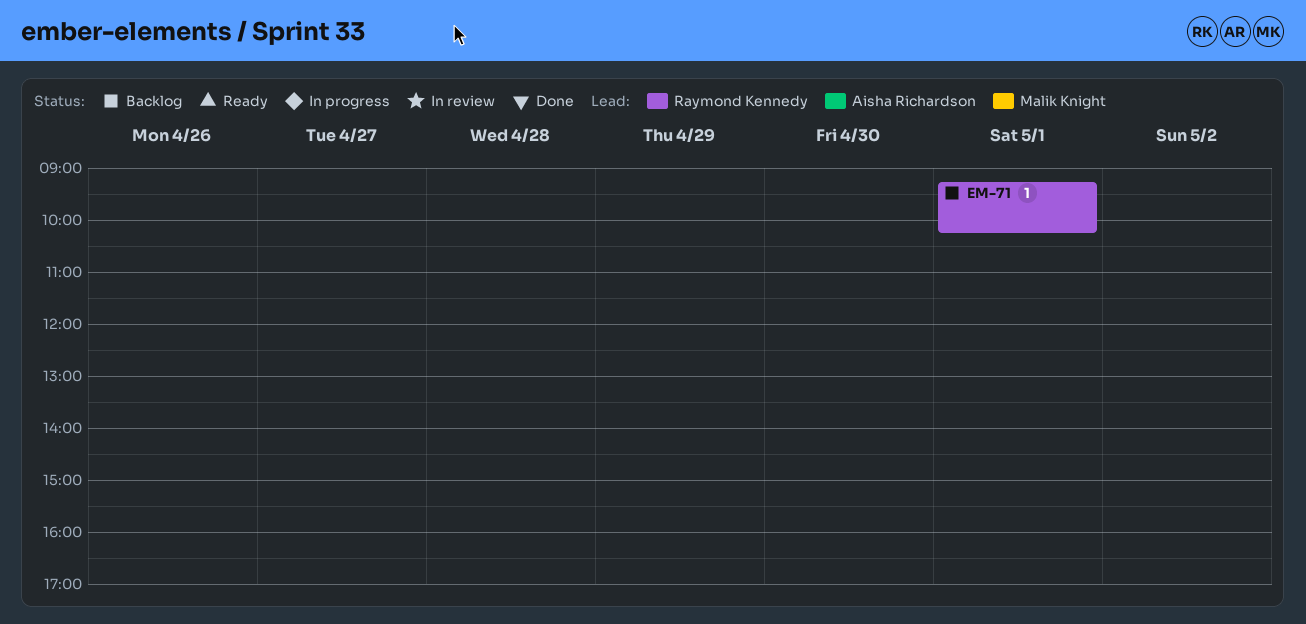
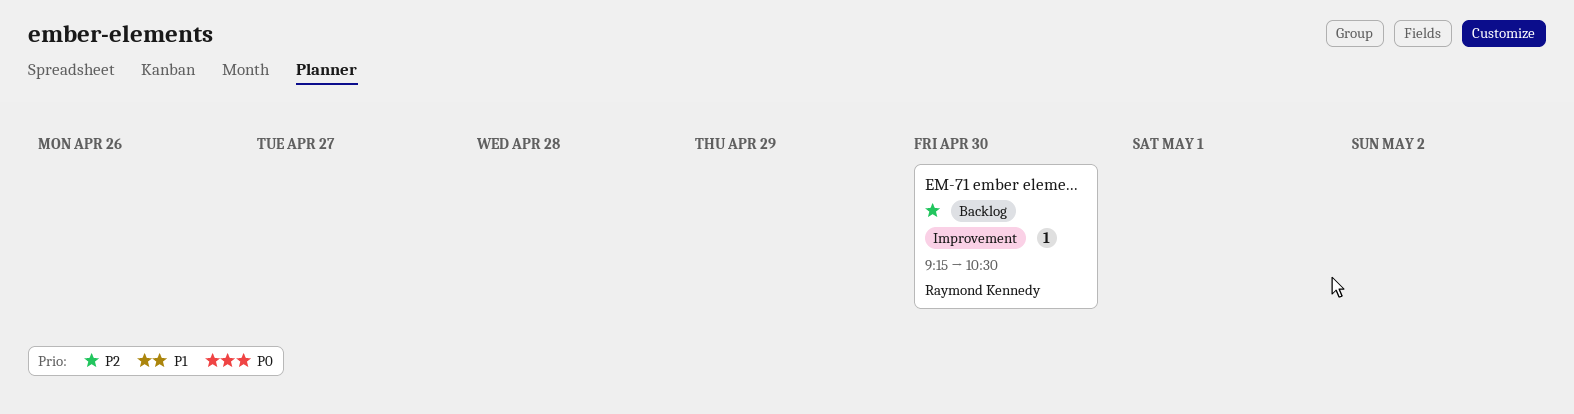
EM-71, day: May 1 -> Apr 30
EM-71, ends: 10:15 -> 10:30

